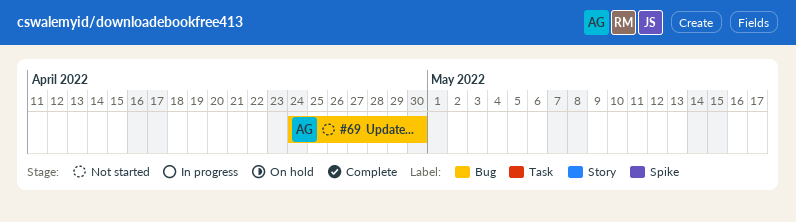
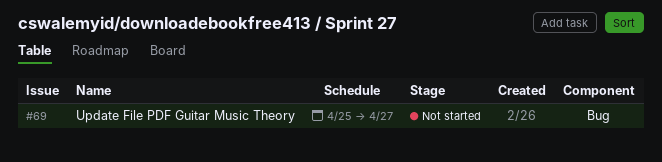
#69, start: Apr 24 -> Apr 25
#69, due: Apr 30 -> Apr 27

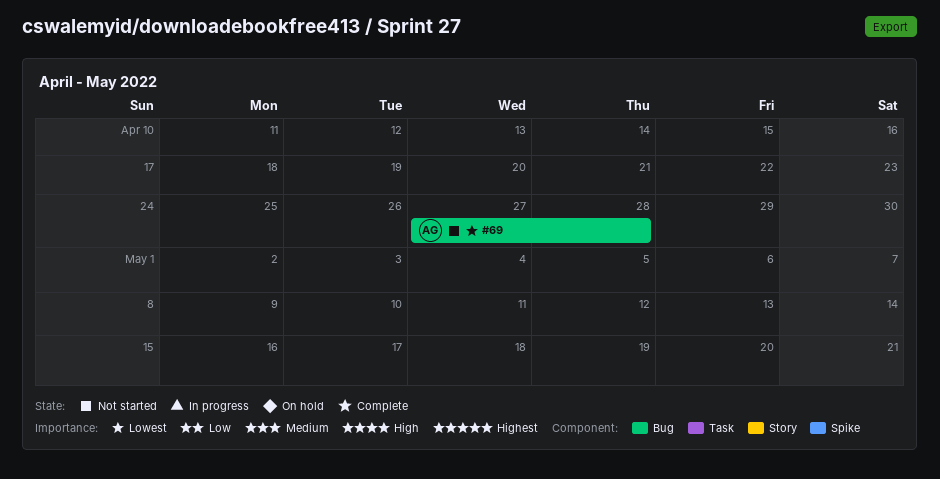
#69, start: Apr 25 -> Apr 27
#69, due: Apr 27 -> Apr 28

